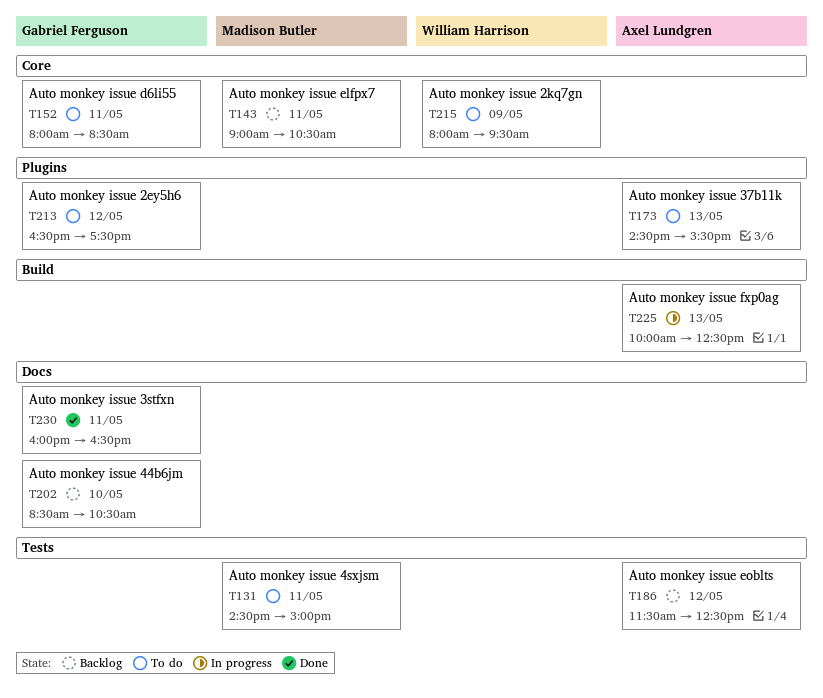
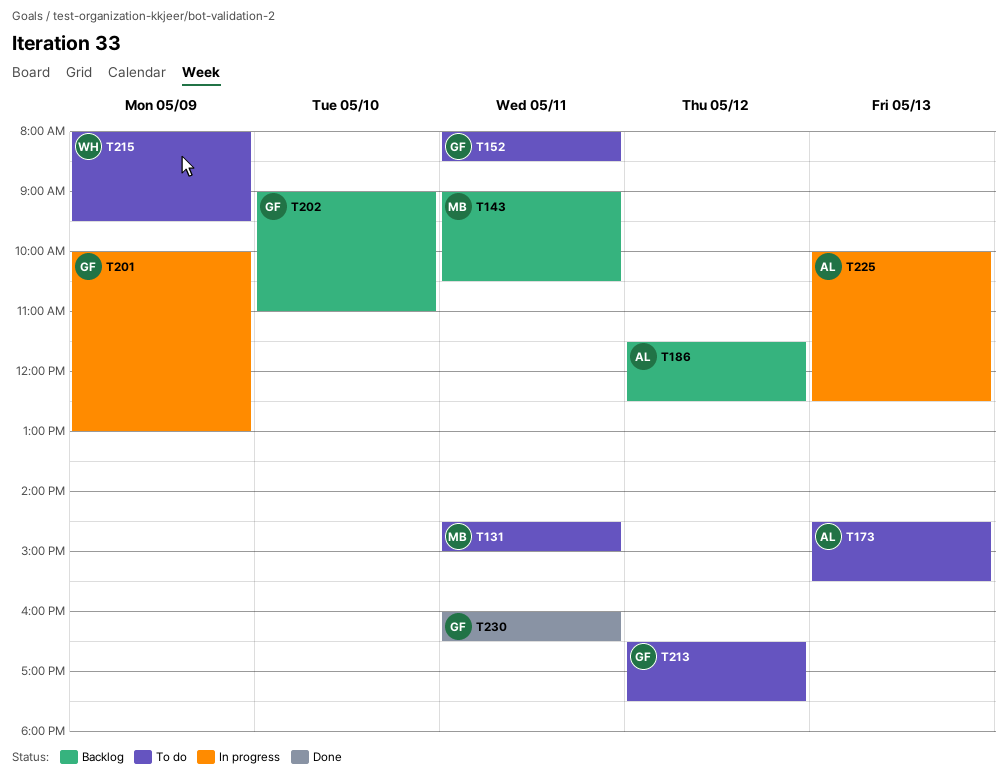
T201: none -> present
T202, begins: 08:30 -> 09:00
T202, ends: 10:30 -> 11:00

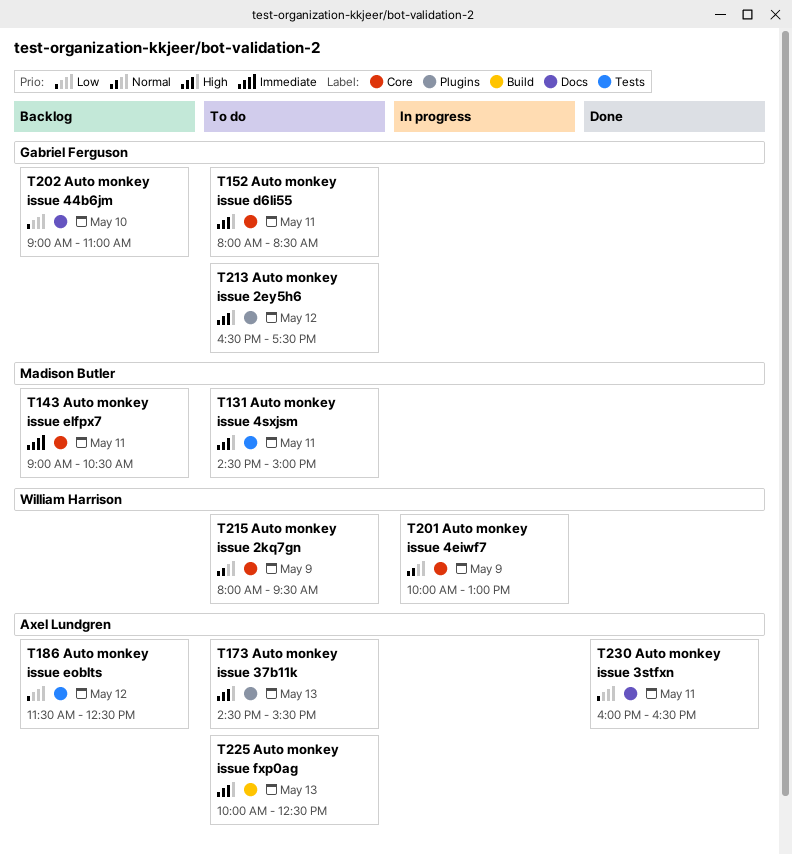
T201, owner: Gabriel Ferguson -> William Harrison
T225, status: In progress -> To do
T230, owner: Gabriel Ferguson -> Axel Lundgren

